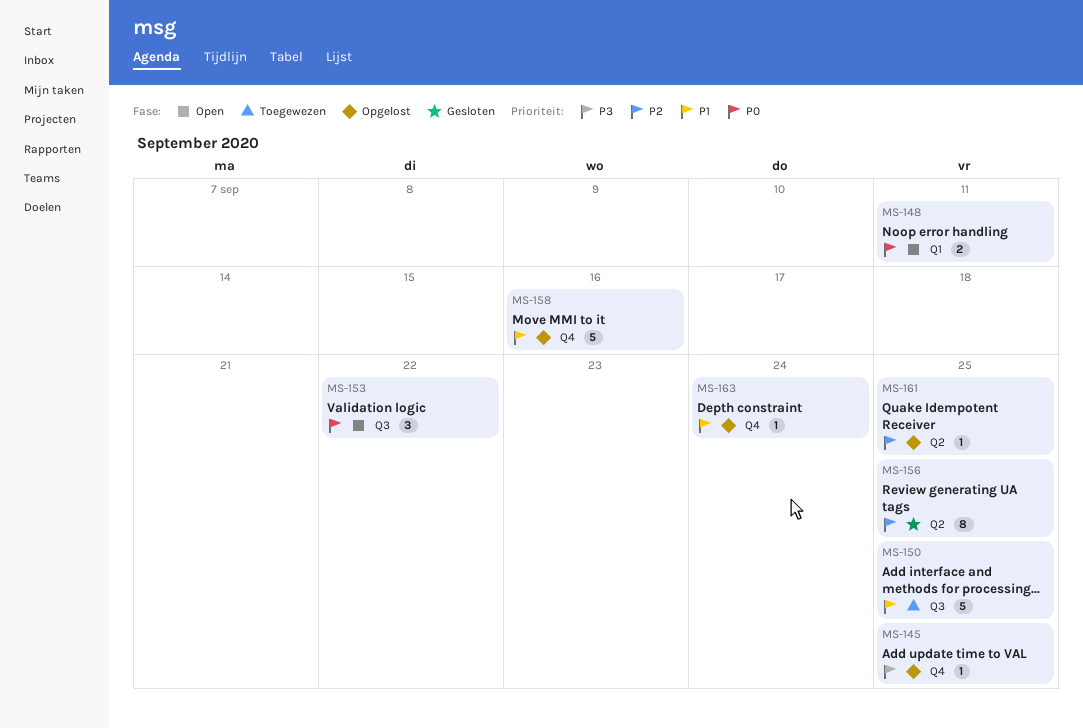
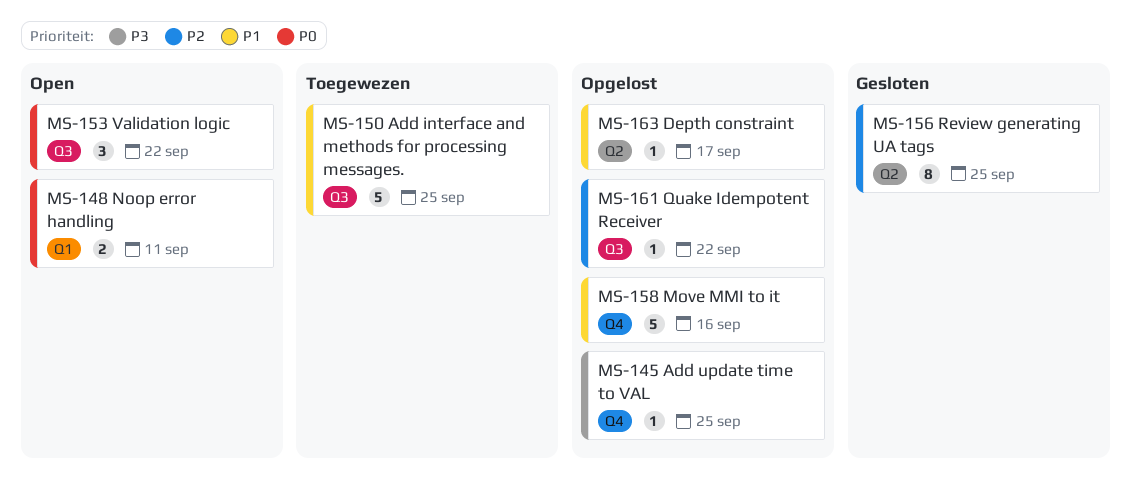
MS-161, label: Q2 -> Q3
MS-161, due: Sep 25 -> Sep 22
MS-163, label: Q4 -> Q2
MS-163, due: Sep 24 -> Sep 17

